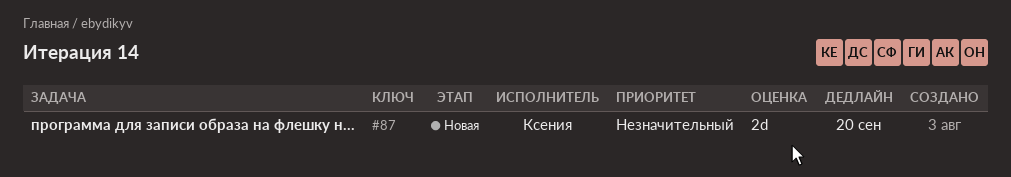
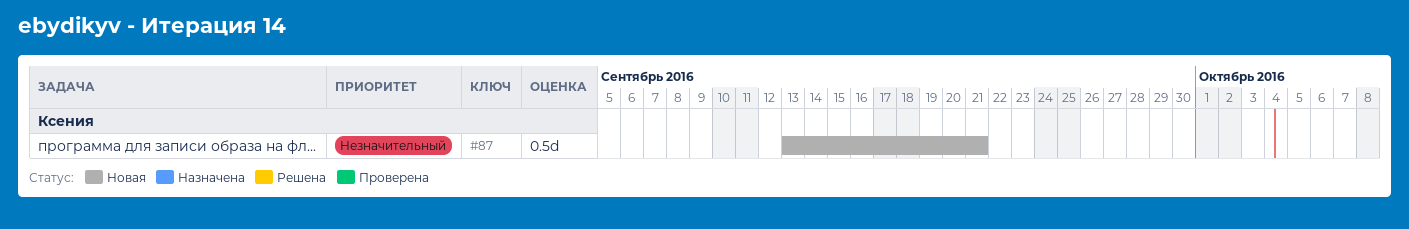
#87, estimate: 2d -> 0.5d
#87, due: Sep 20 -> Sep 21

